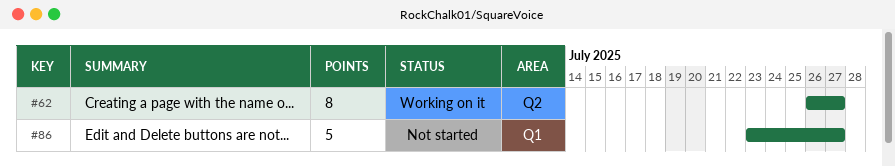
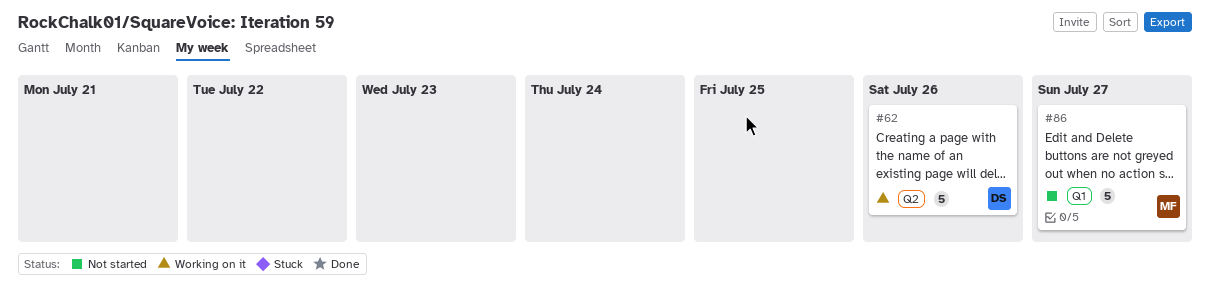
#62, estimate: 8 -> 5
#62, due: Jul 27 -> Jul 26

